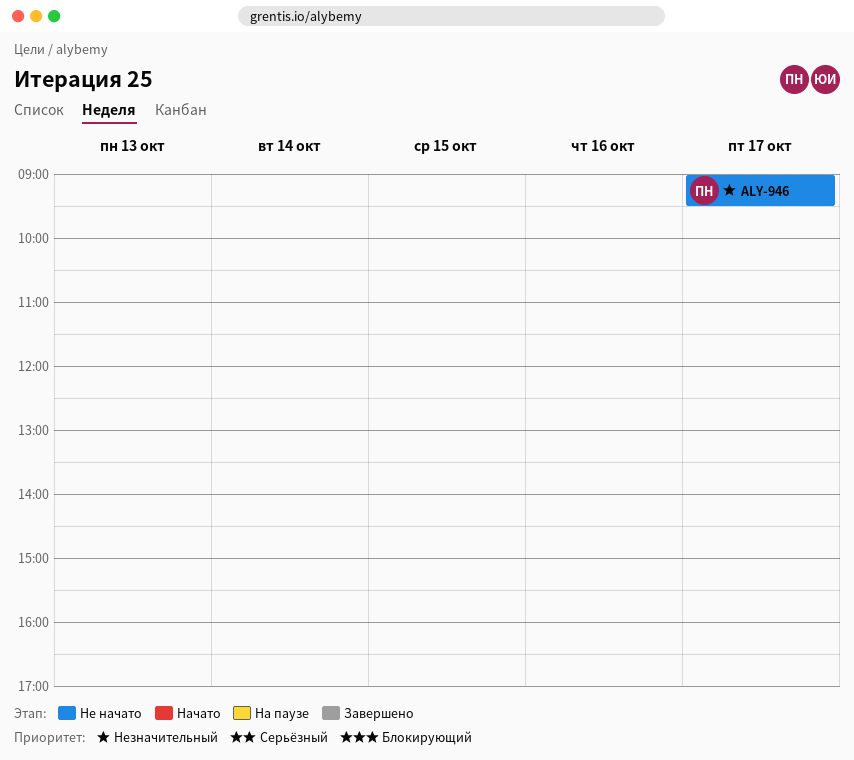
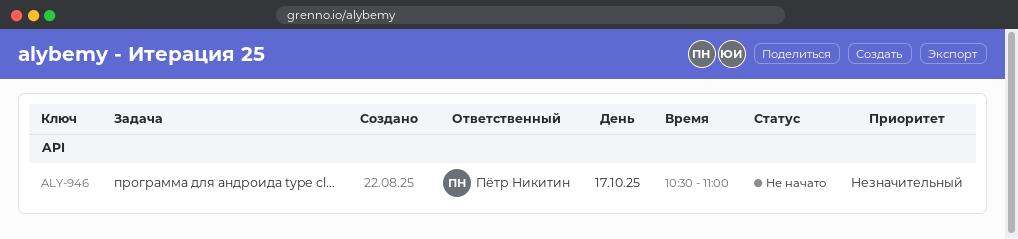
ALY-946, begins: 09:00 -> 10:30
ALY-946, ends: 09:30 -> 11:00

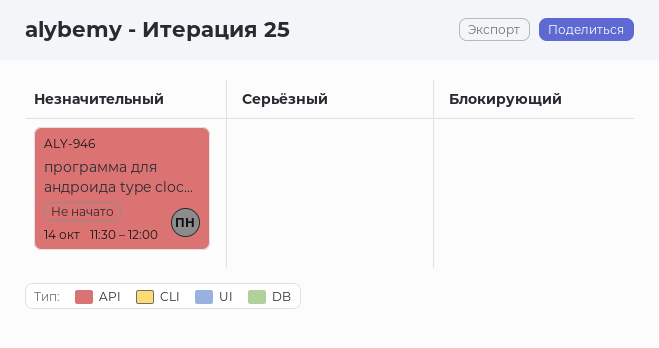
ALY-946, day: Oct 17 -> Oct 14
ALY-946, begins: 10:30 -> 11:30
ALY-946, ends: 11:00 -> 12:00

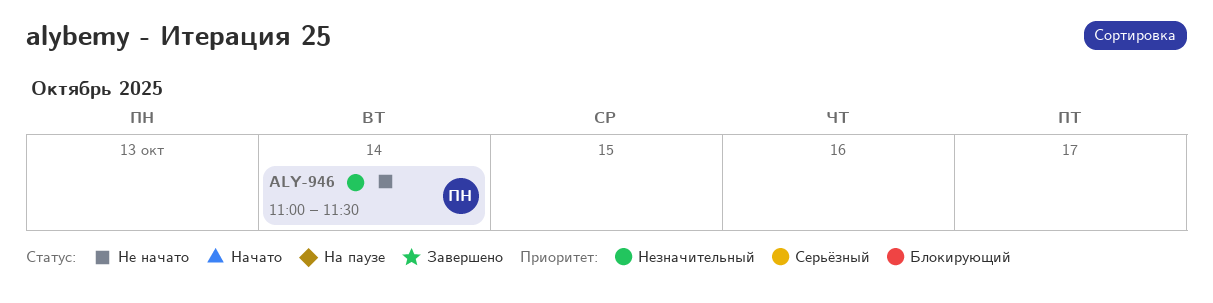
ALY-946, begins: 11:30 -> 11:00
ALY-946, ends: 12:00 -> 11:30

